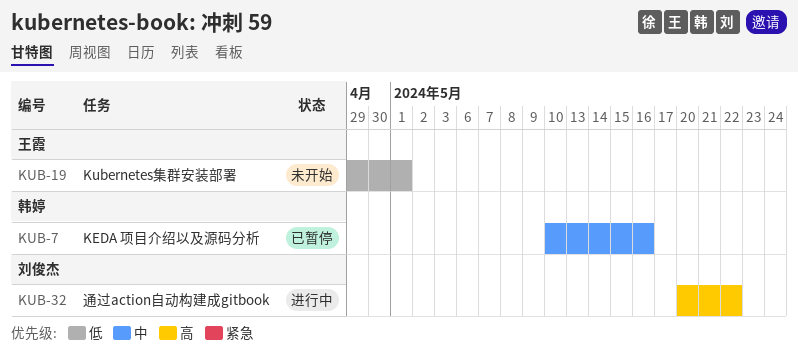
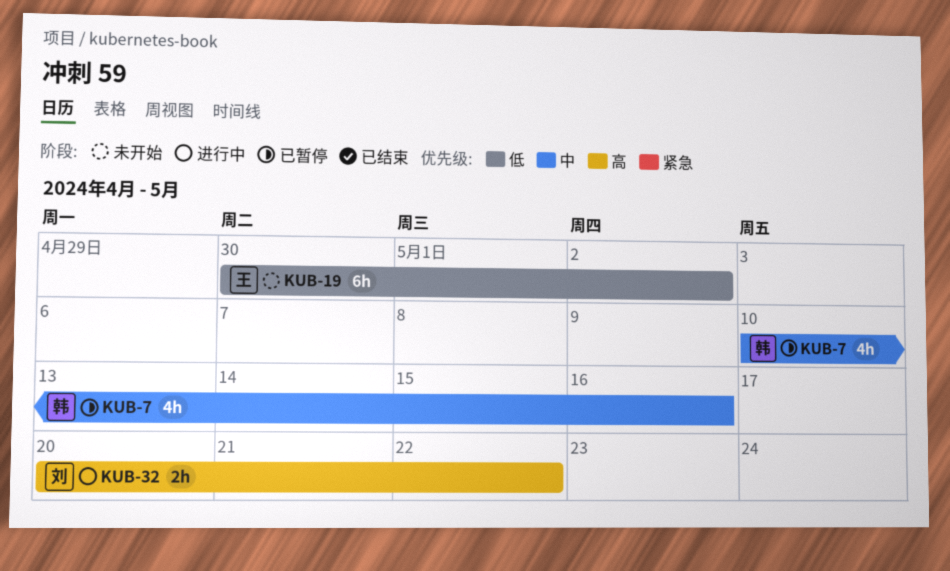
KUB-19, start: Apr 29 -> Apr 30
KUB-19, due: May 1 -> May 2

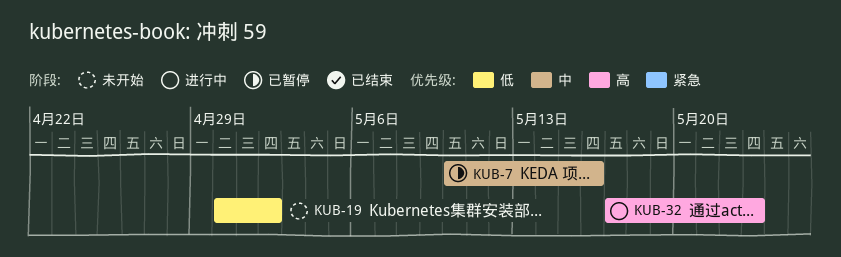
KUB-32, start: May 20 -> May 17
KUB-32, due: May 22 -> May 23

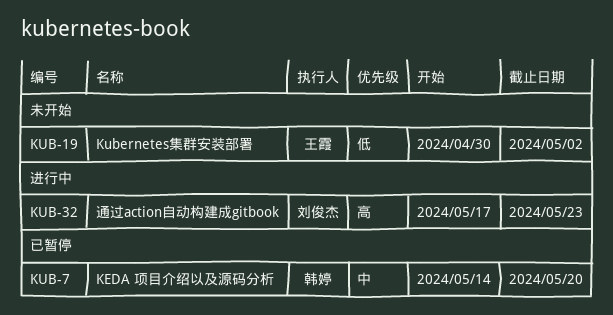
KUB-7, start: May 10 -> May 14
KUB-7, due: May 16 -> May 20

